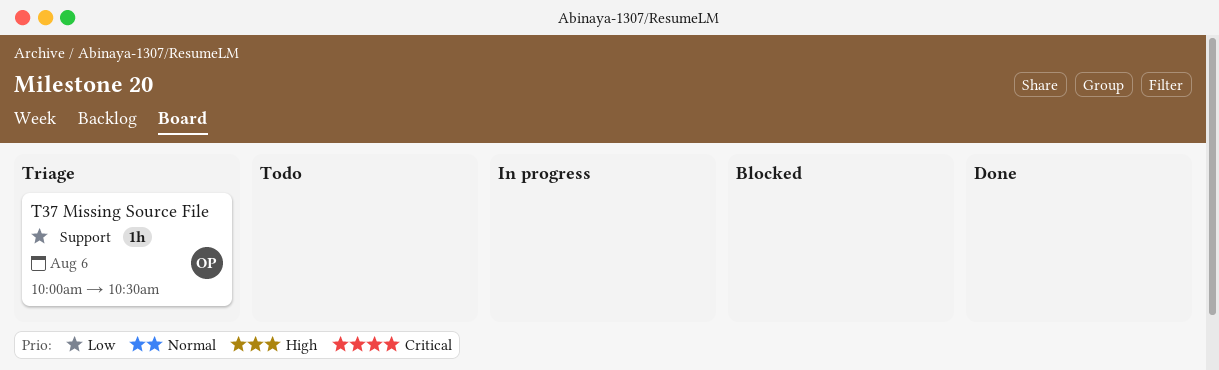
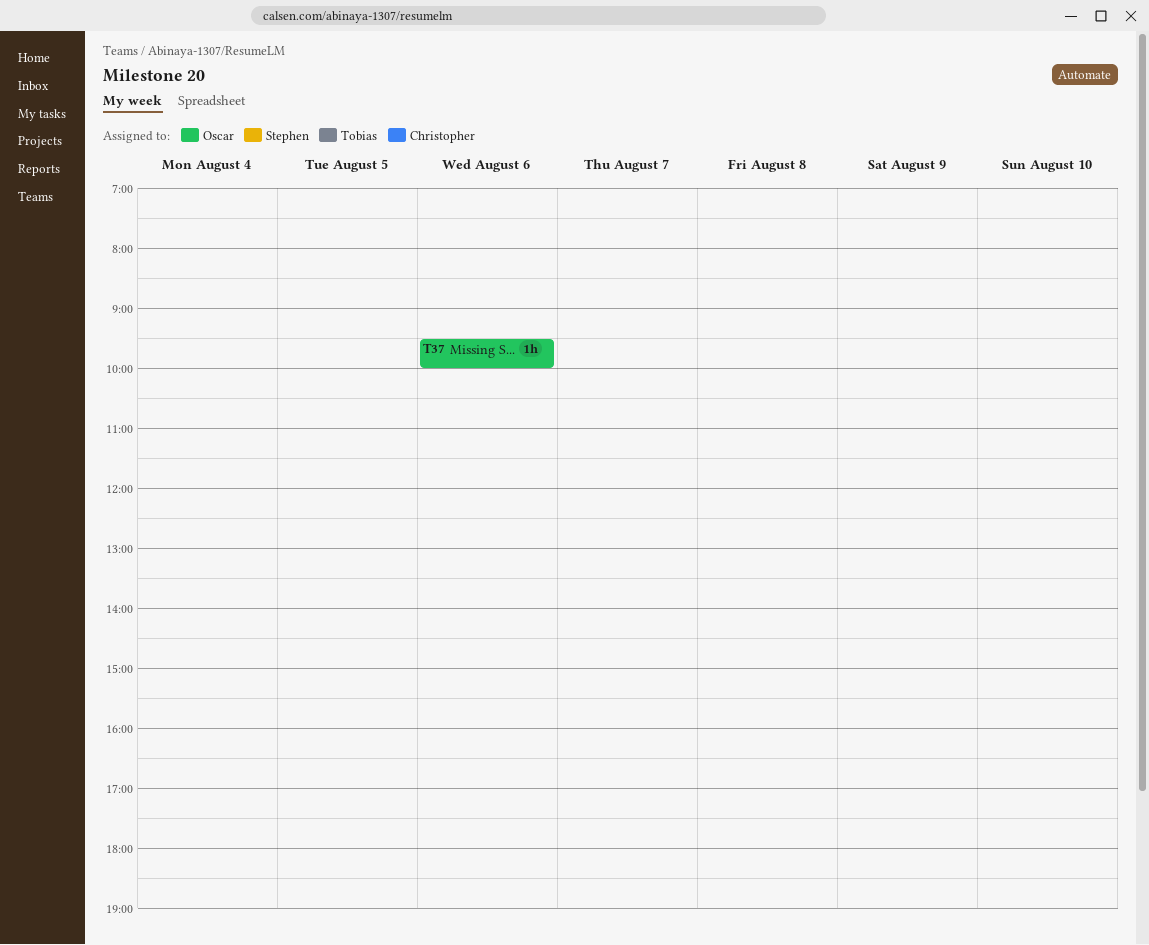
T37, begins: 10:00 -> 09:30
T37, ends: 10:30 -> 10:00

